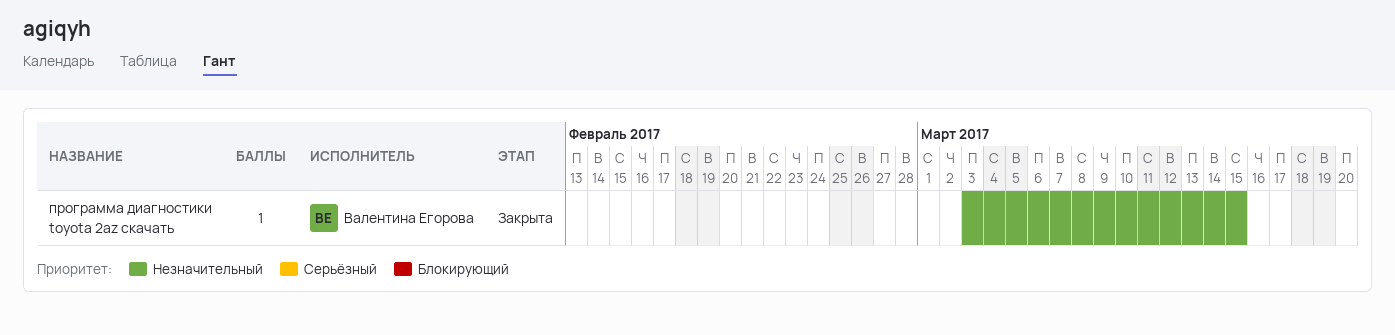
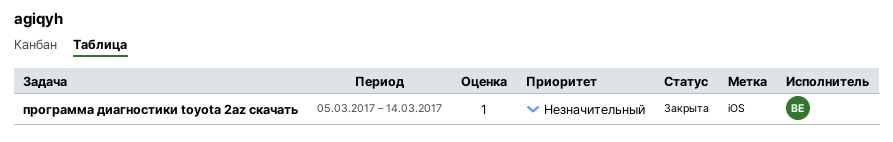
программа диагностики toyota 2az скачать, start: Mar 3 -> Mar 5
программа диагностики toyota 2az скачать, due: Mar 15 -> Mar 14

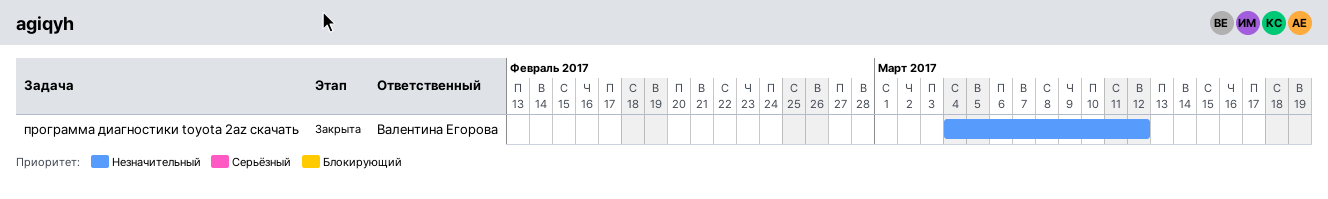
программа диагностики toyota 2az скачать, start: Mar 5 -> Mar 4
программа диагностики toyota 2az скачать, due: Mar 14 -> Mar 12

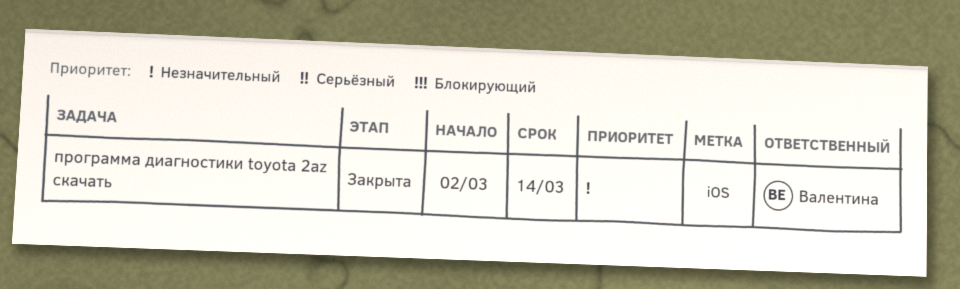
программа диагностики toyota 2az скачать, start: Mar 4 -> Mar 2
программа диагностики toyota 2az скачать, due: Mar 12 -> Mar 14

